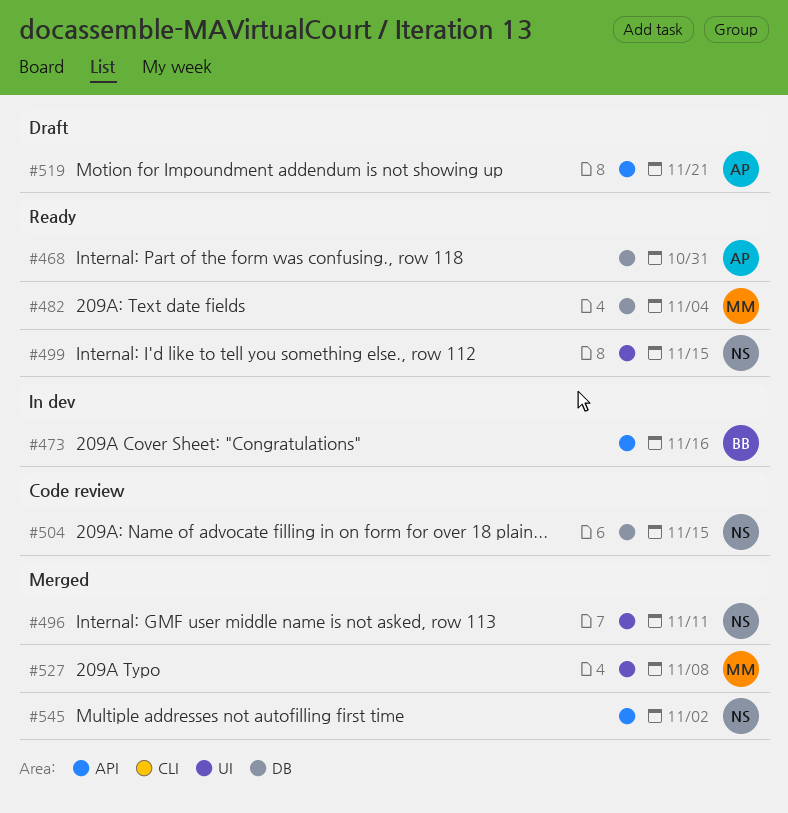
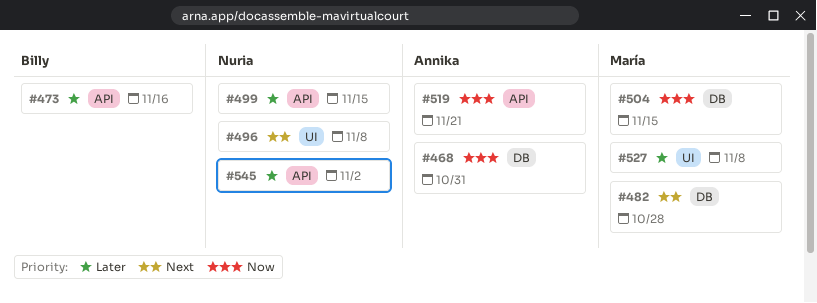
#482, due: Nov 4 -> Oct 28
#496, due: Nov 11 -> Nov 8
#499, label: UI -> API
#504, owner: Nuria -> María

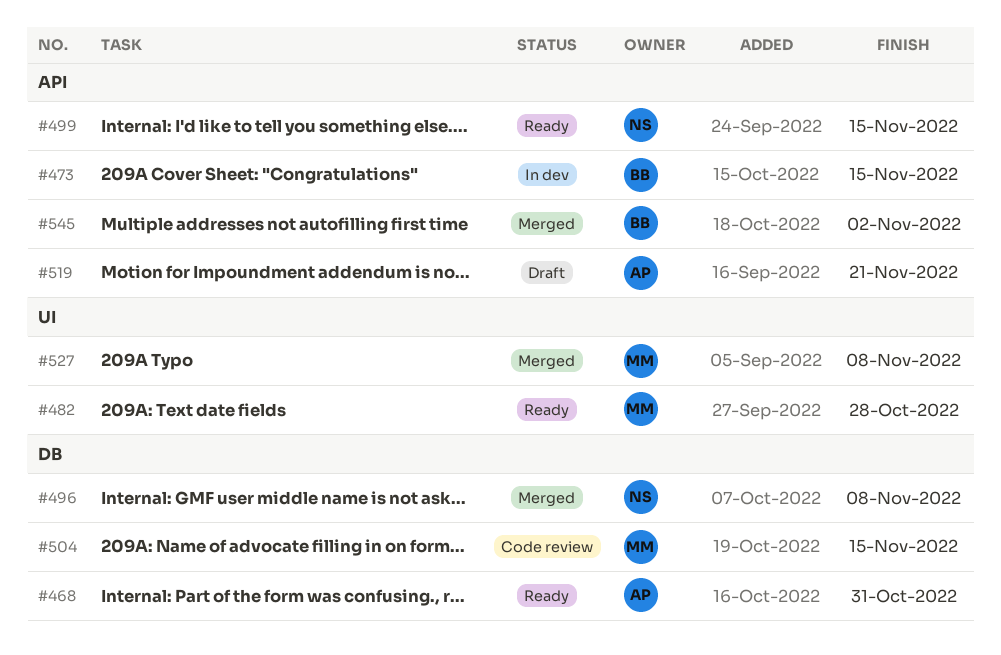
#473, due: Nov 16 -> Nov 15
#482, label: DB -> UI
#496, label: UI -> DB
#545, owner: Nuria -> Billy

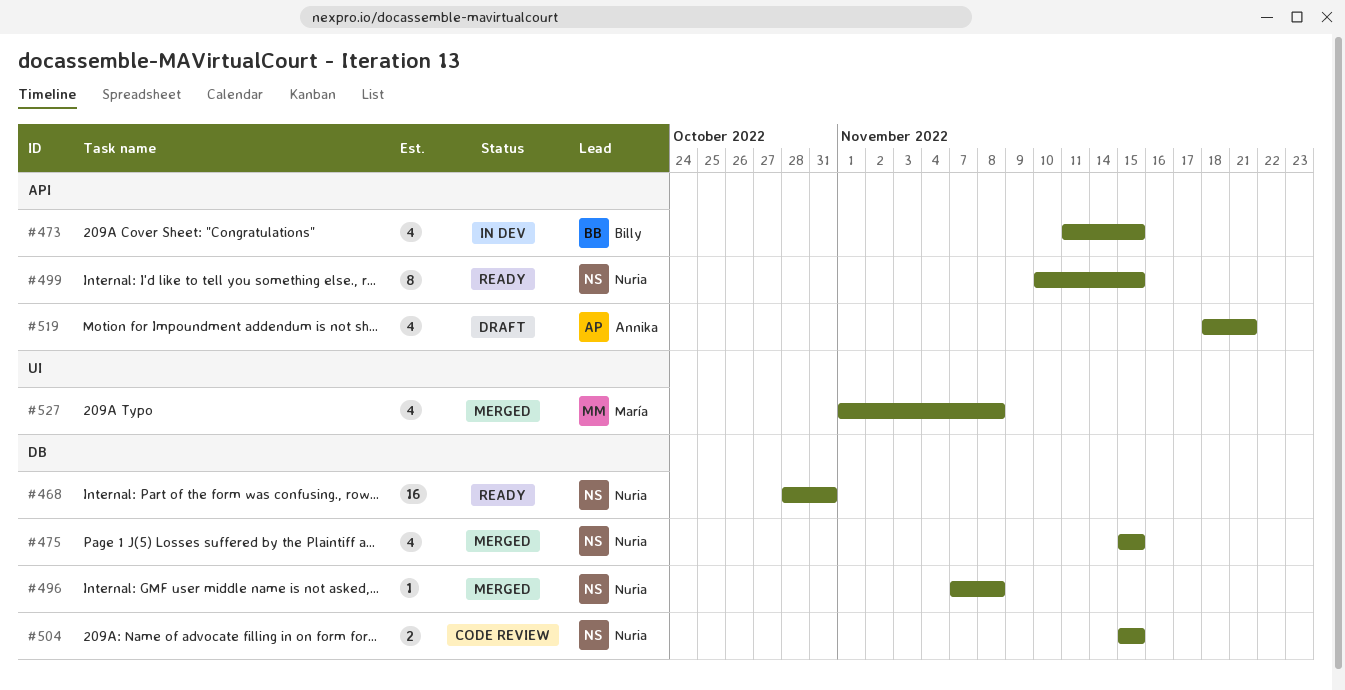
#468, owner: Annika -> Nuria
#475: none -> present
#482: present -> none
#504, owner: María -> Nuria
#545: present -> none

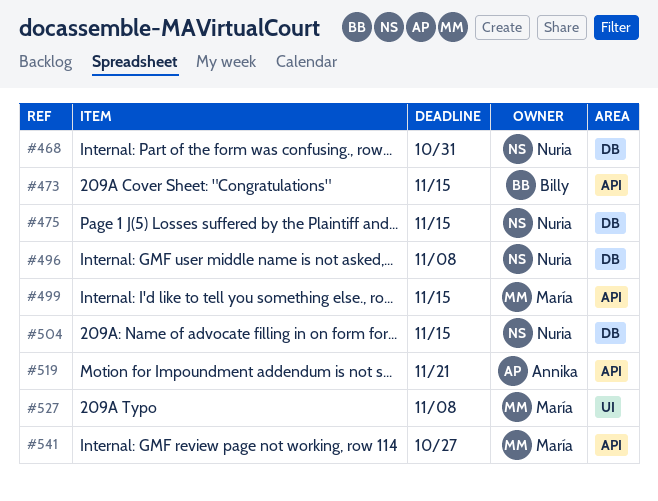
#499, owner: Nuria -> María
#541: none -> present

